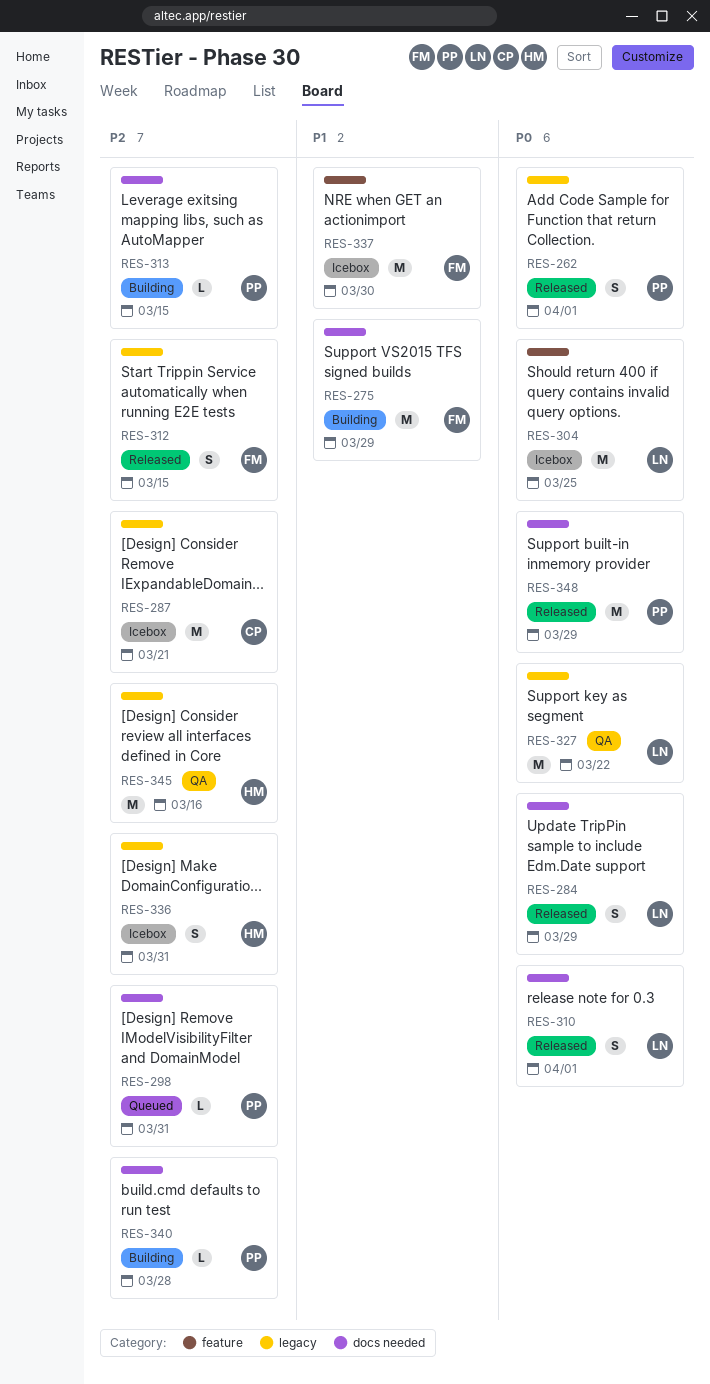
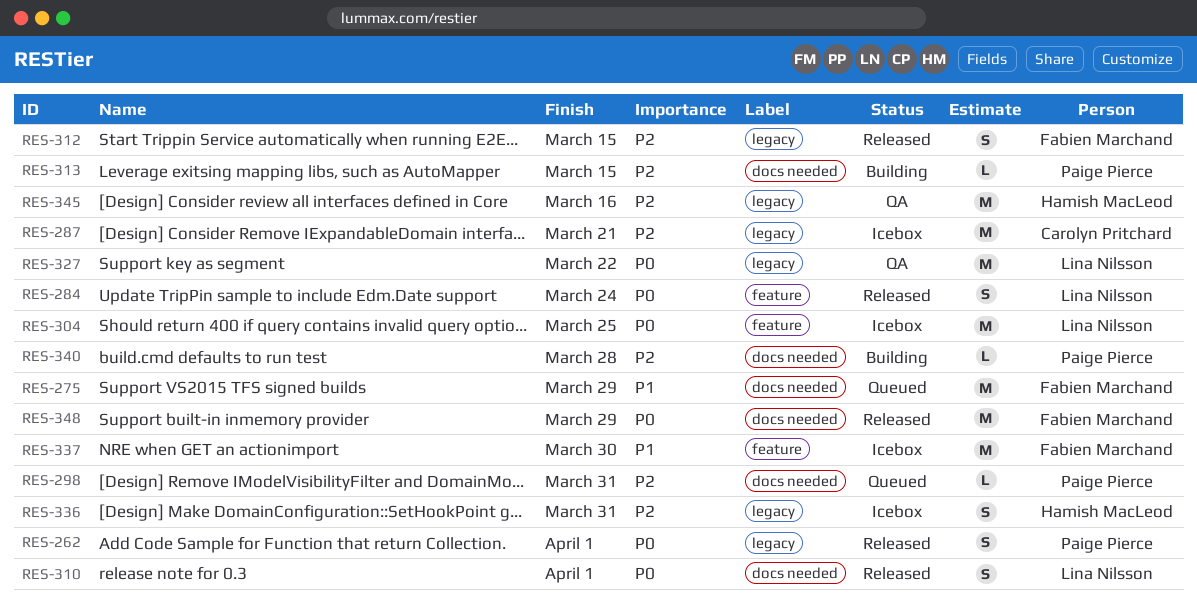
RES-275, status: Building -> Queued
RES-284, label: docs needed -> feature
RES-284, due: Mar 29 -> Mar 24
RES-348, owner: Paige Pierce -> Fabien Marchand

